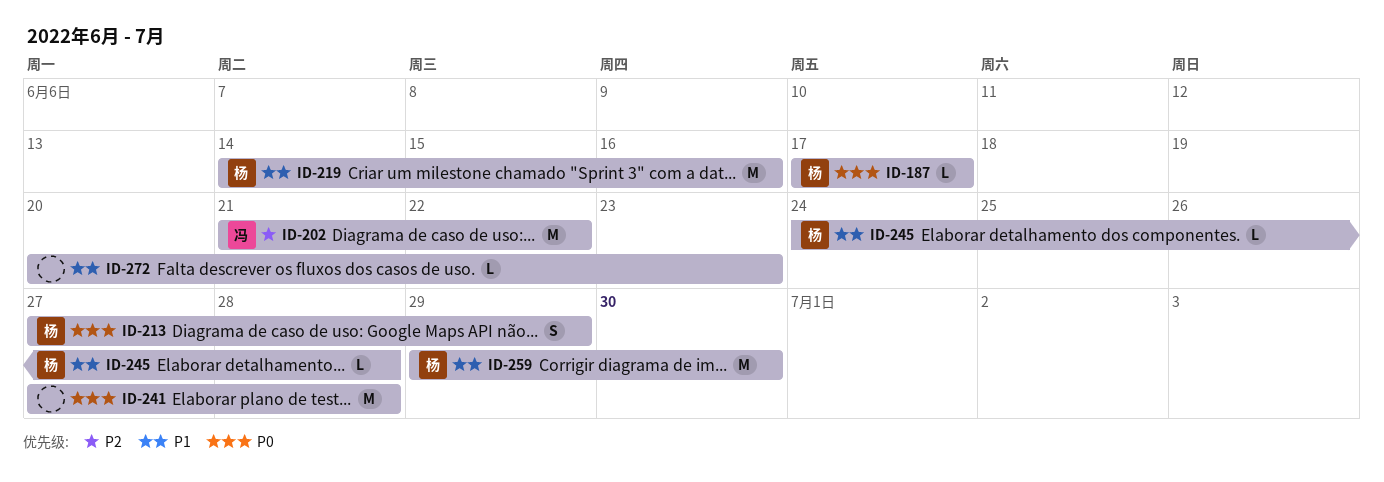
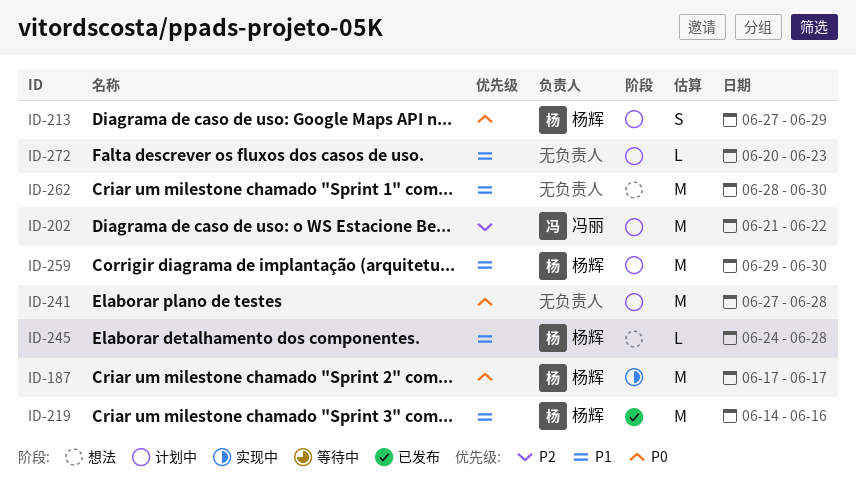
ID-187, estimate: L -> M
ID-262: none -> present

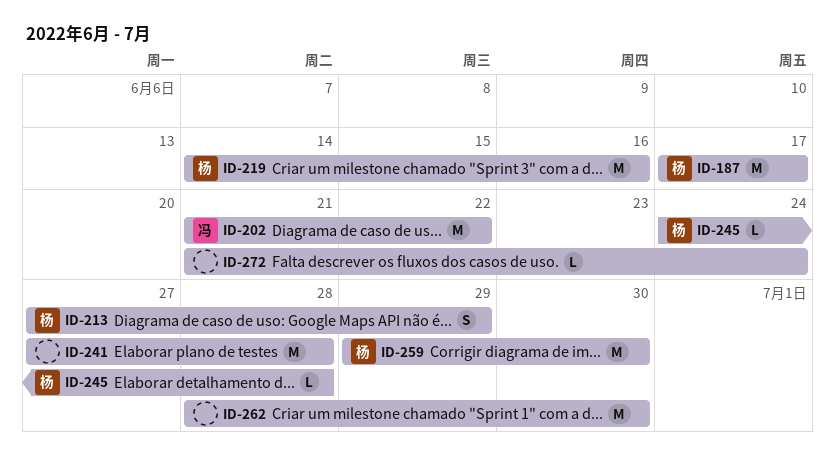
ID-272, start: Jun 20 -> Jun 21
ID-272, due: Jun 23 -> Jun 24

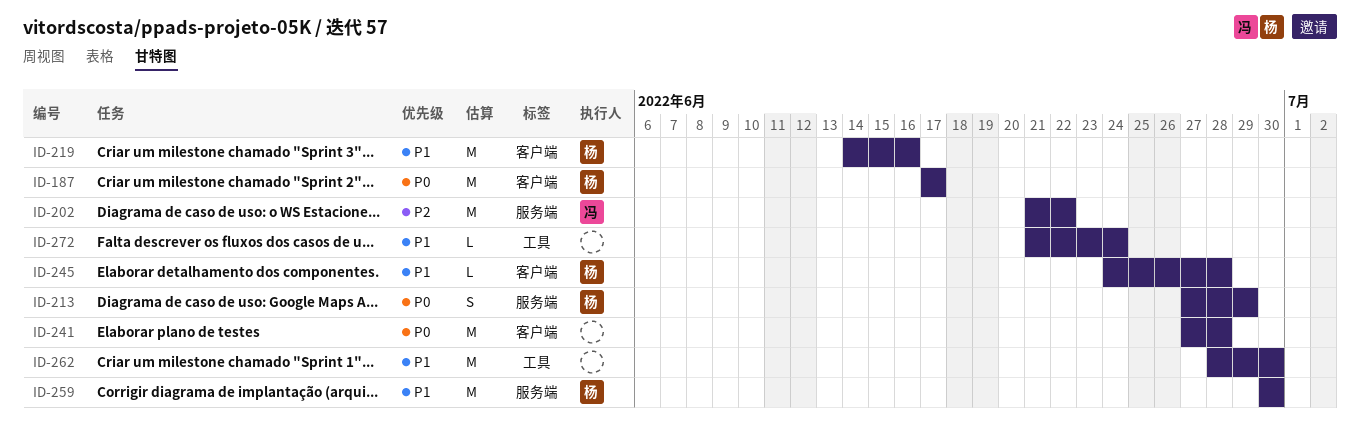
ID-259, start: Jun 29 -> Jun 30

